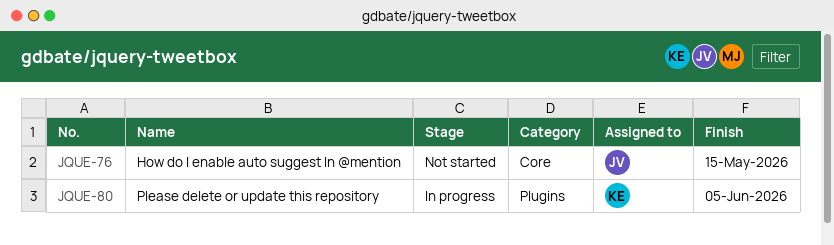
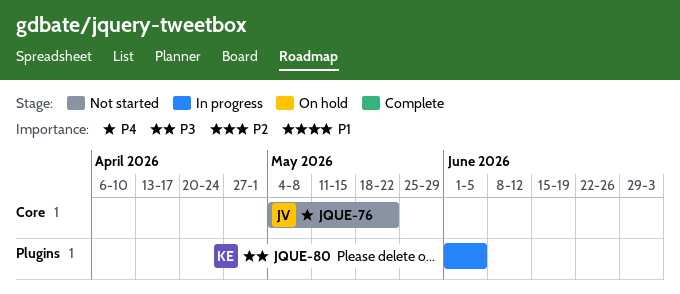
JQUE-76, due: May 15 -> May 22

